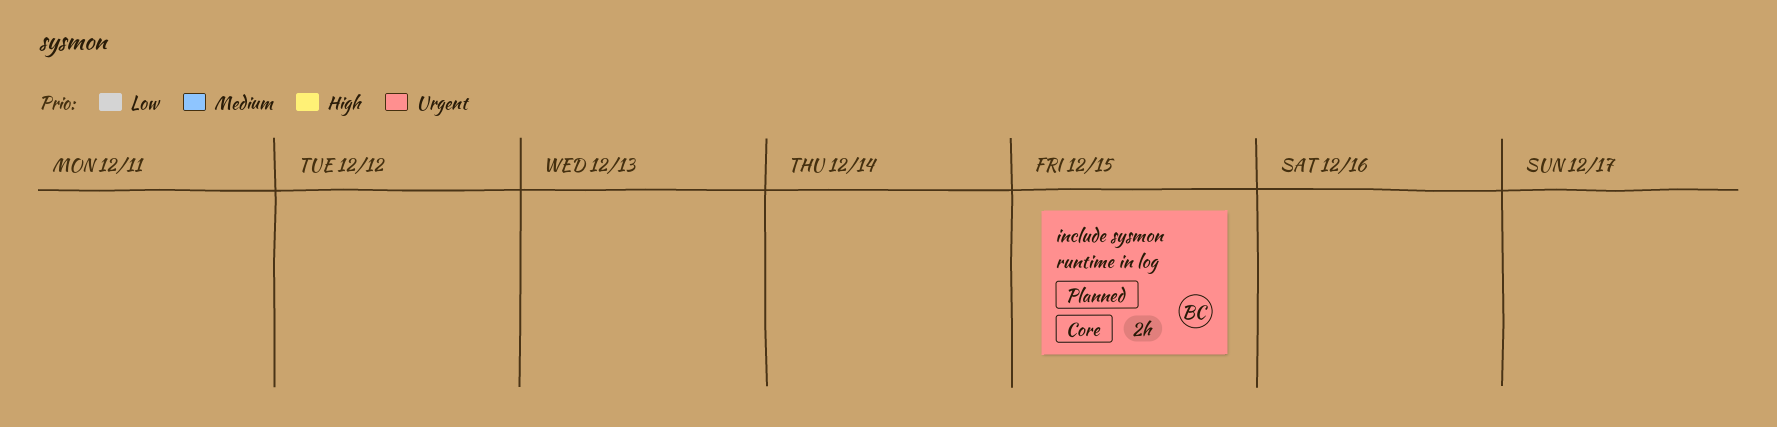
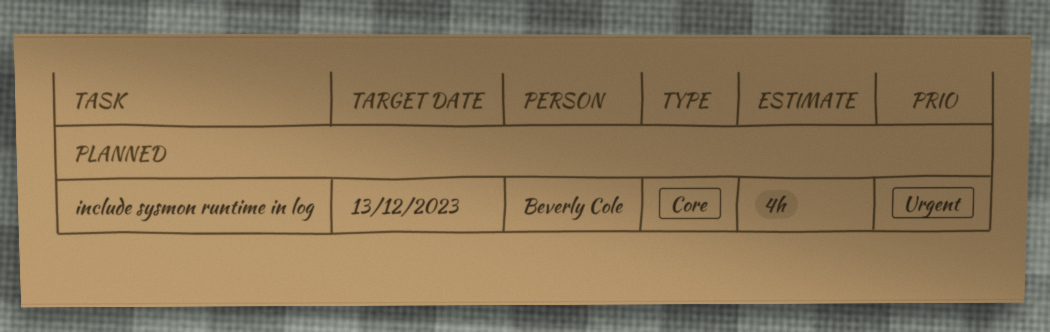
include sysmon runtime in log, estimate: 2h -> 4h
include sysmon runtime in log, due: Dec 15 -> Dec 13

